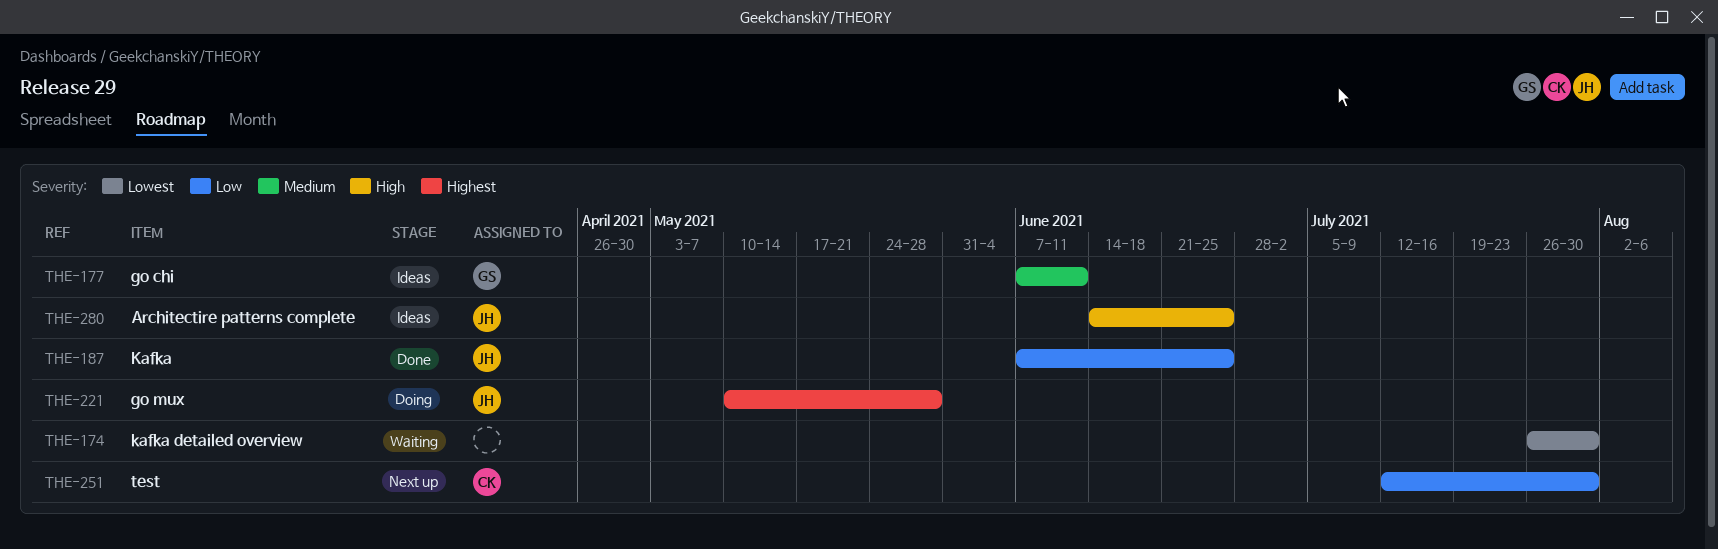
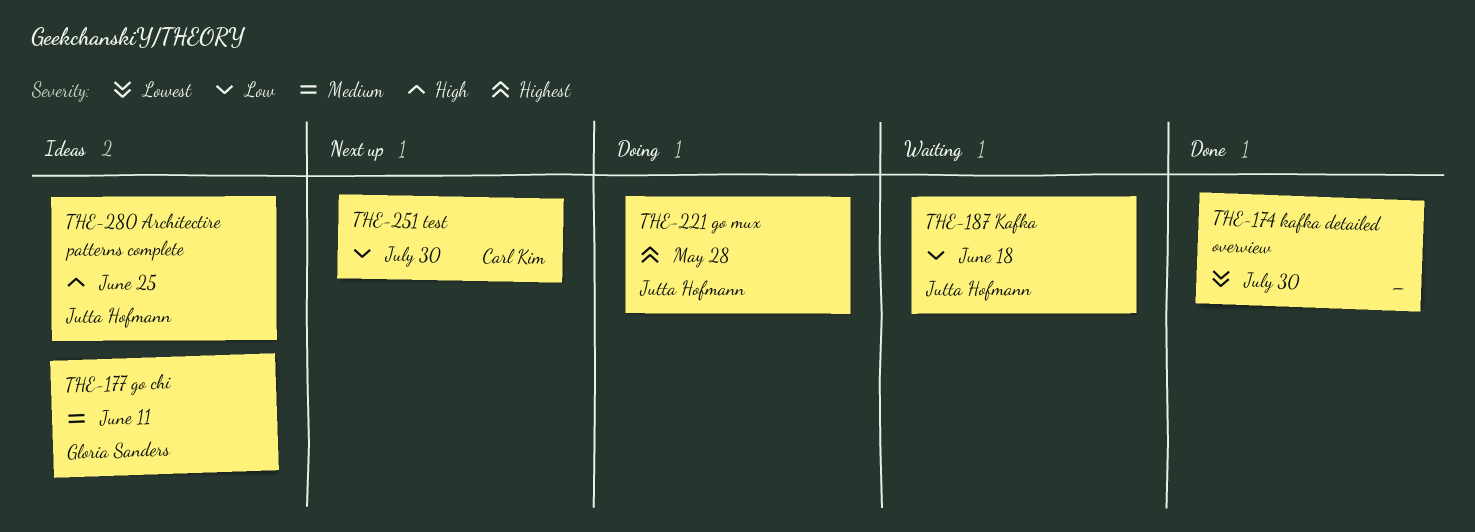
THE-174, status: Waiting -> Done
THE-187, status: Done -> Waiting
THE-187, due: Jun 25 -> Jun 18

